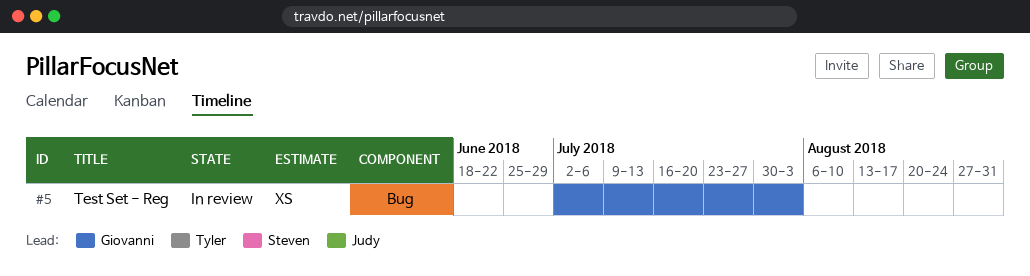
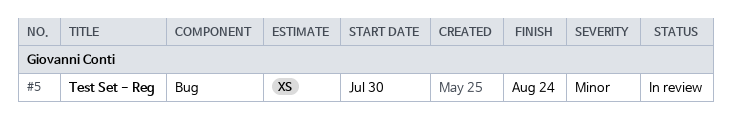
#5, start: Jul 2 -> Jul 30
#5, due: Aug 3 -> Aug 24

